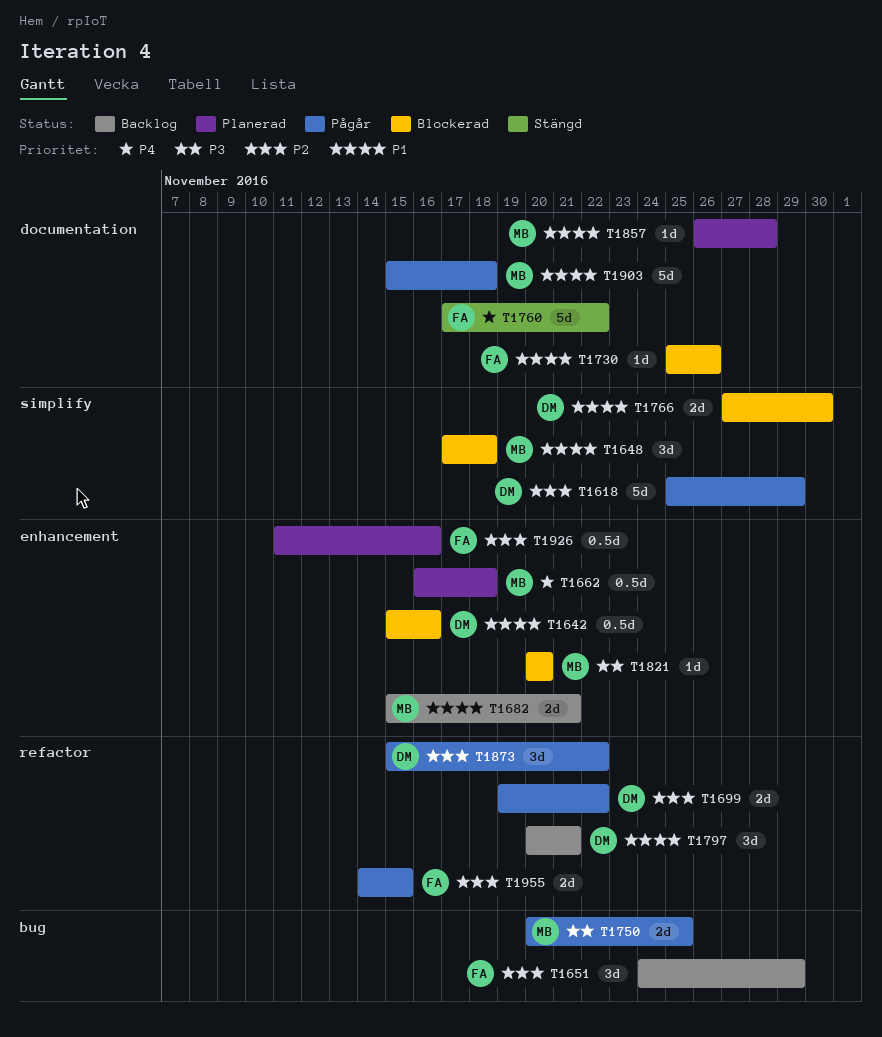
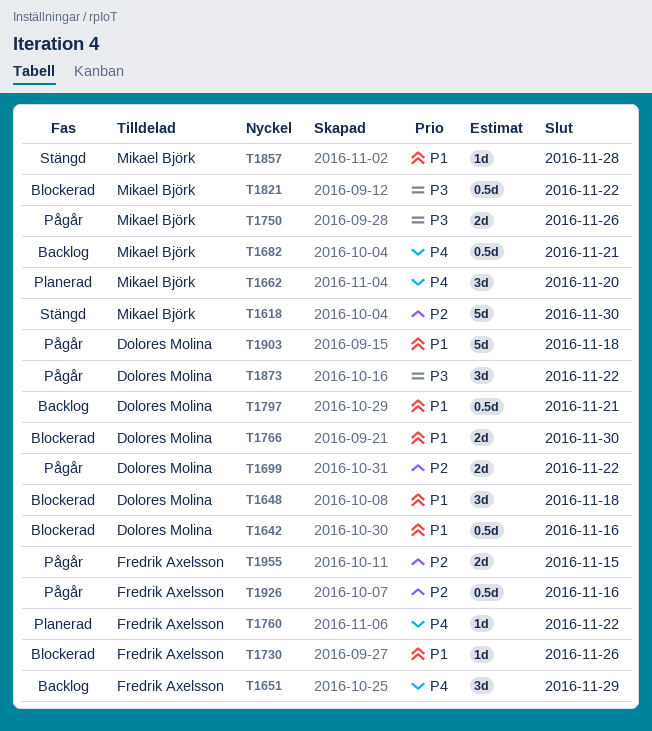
T1618, status: Pågår -> Stängd
T1618, owner: Dolores Molina -> Mikael Björk
T1618, due: Nov 29 -> Nov 30
T1648, owner: Mikael Björk -> Dolores Molina
T1651, priority: P2 -> P4
T1662, estimate: 0.5d -> 3d
T1662, due: Nov 18 -> Nov 20
T1682, priority: P1 -> P4
T1682, estimate: 2d -> 0.5d
T1750, due: Nov 25 -> Nov 26
T1760, status: Stängd -> Planerad
T1760, estimate: 5d -> 1d
T1797, estimate: 3d -> 0.5d
T1821, estimate: 1d -> 0.5d
T1821, due: Nov 20 -> Nov 22
T1857, status: Planerad -> Stängd
T1873, priority: P2 -> P3
T1903, owner: Mikael Björk -> Dolores Molina
T1926, status: Planerad -> Pågår

